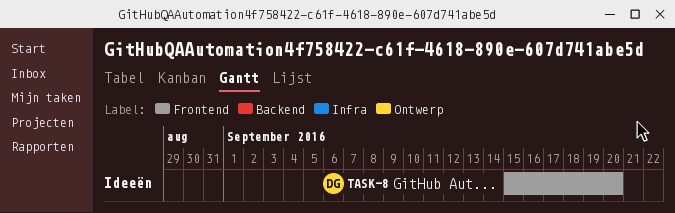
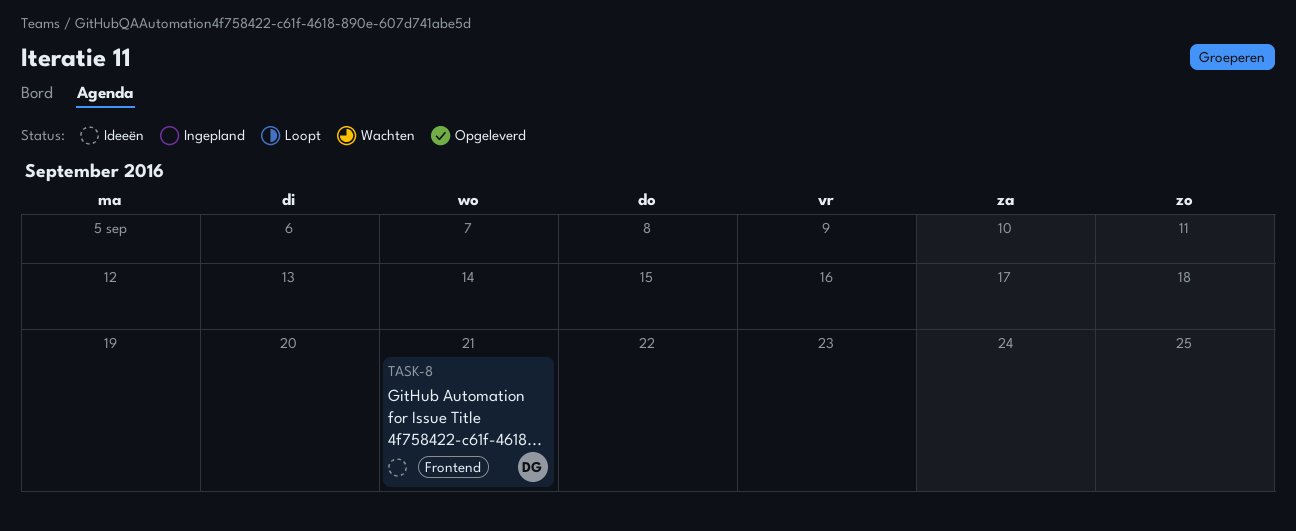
TASK-8, due: Sep 20 -> Sep 21

